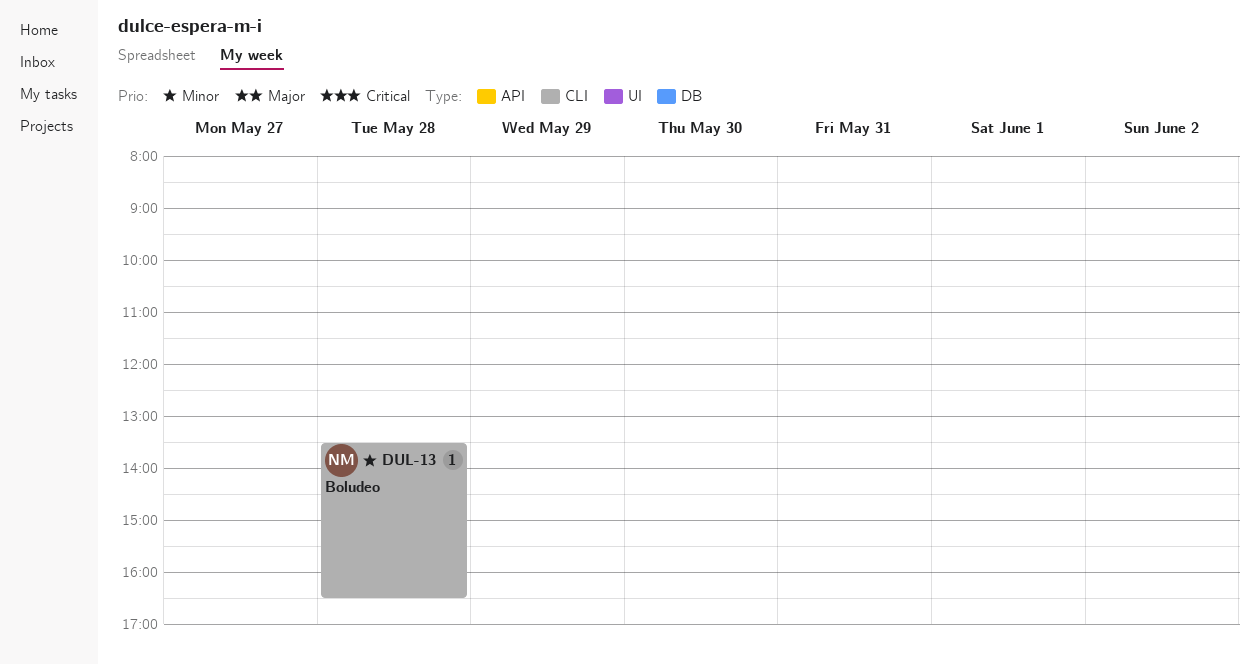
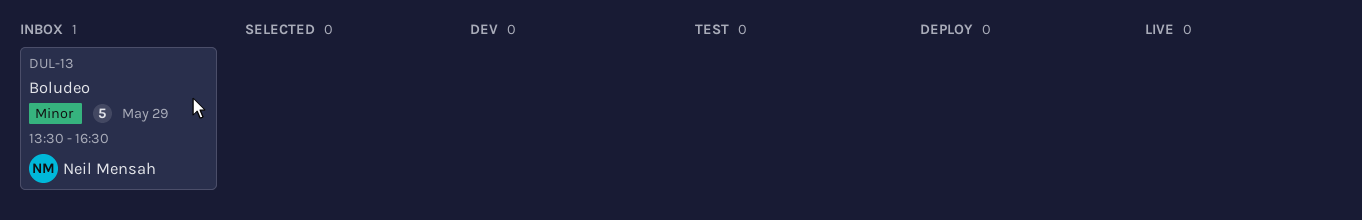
DUL-13, estimate: 1 -> 5
DUL-13, day: May 28 -> May 29

